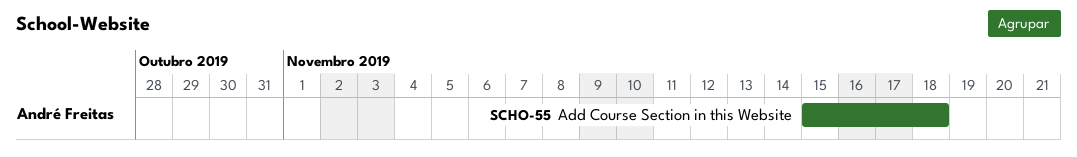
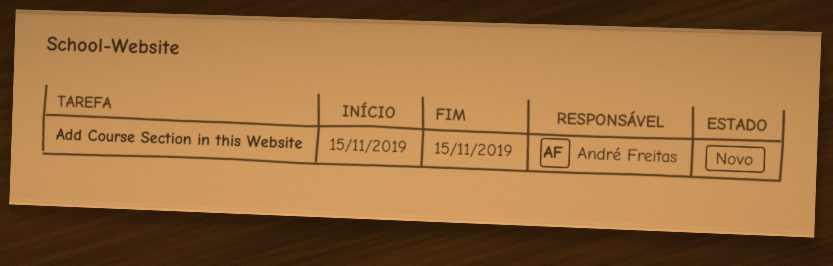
Add Course Section in this Website, due: Nov 18 -> Nov 15

